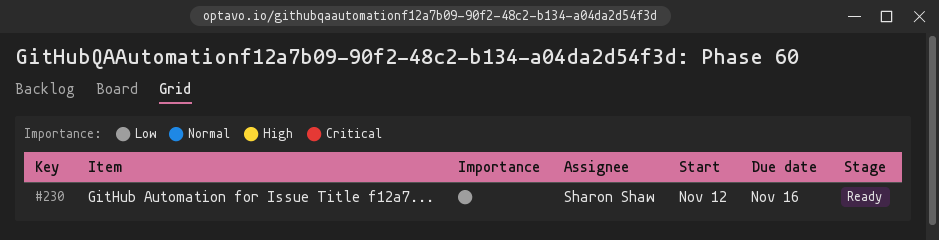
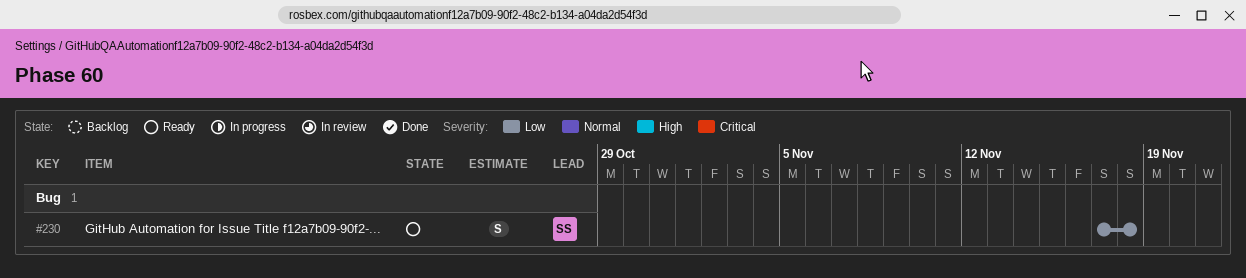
#230, start: Nov 12 -> Nov 17
#230, due: Nov 16 -> Nov 18

